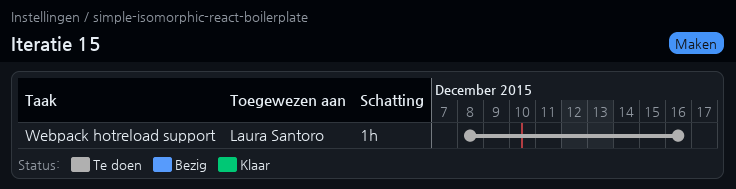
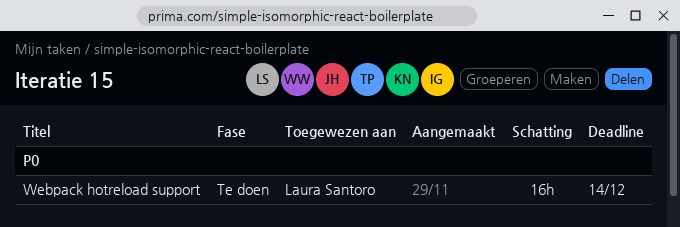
Webpack hotreload support, estimate: 1h -> 16h
Webpack hotreload support, due: Dec 16 -> Dec 14

